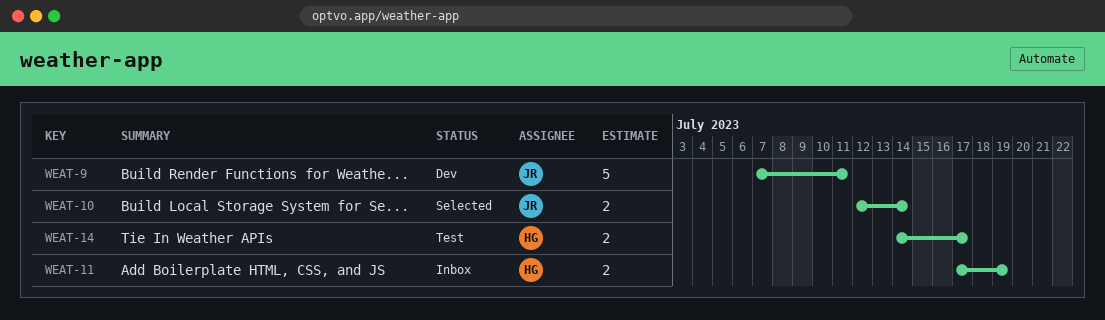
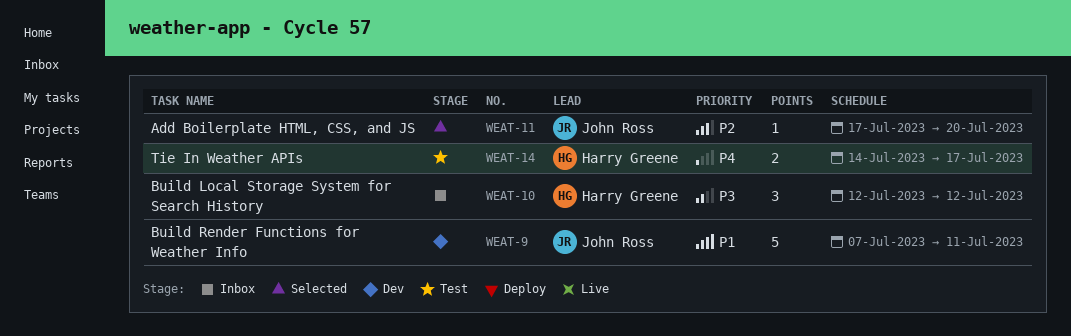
WEAT-10, status: Selected -> Inbox
WEAT-10, owner: John Ross -> Harry Greene
WEAT-10, estimate: 2 -> 3
WEAT-10, due: Jul 14 -> Jul 12
WEAT-11, status: Inbox -> Selected
WEAT-11, owner: Harry Greene -> John Ross
WEAT-11, estimate: 2 -> 1
WEAT-11, due: Jul 19 -> Jul 20

